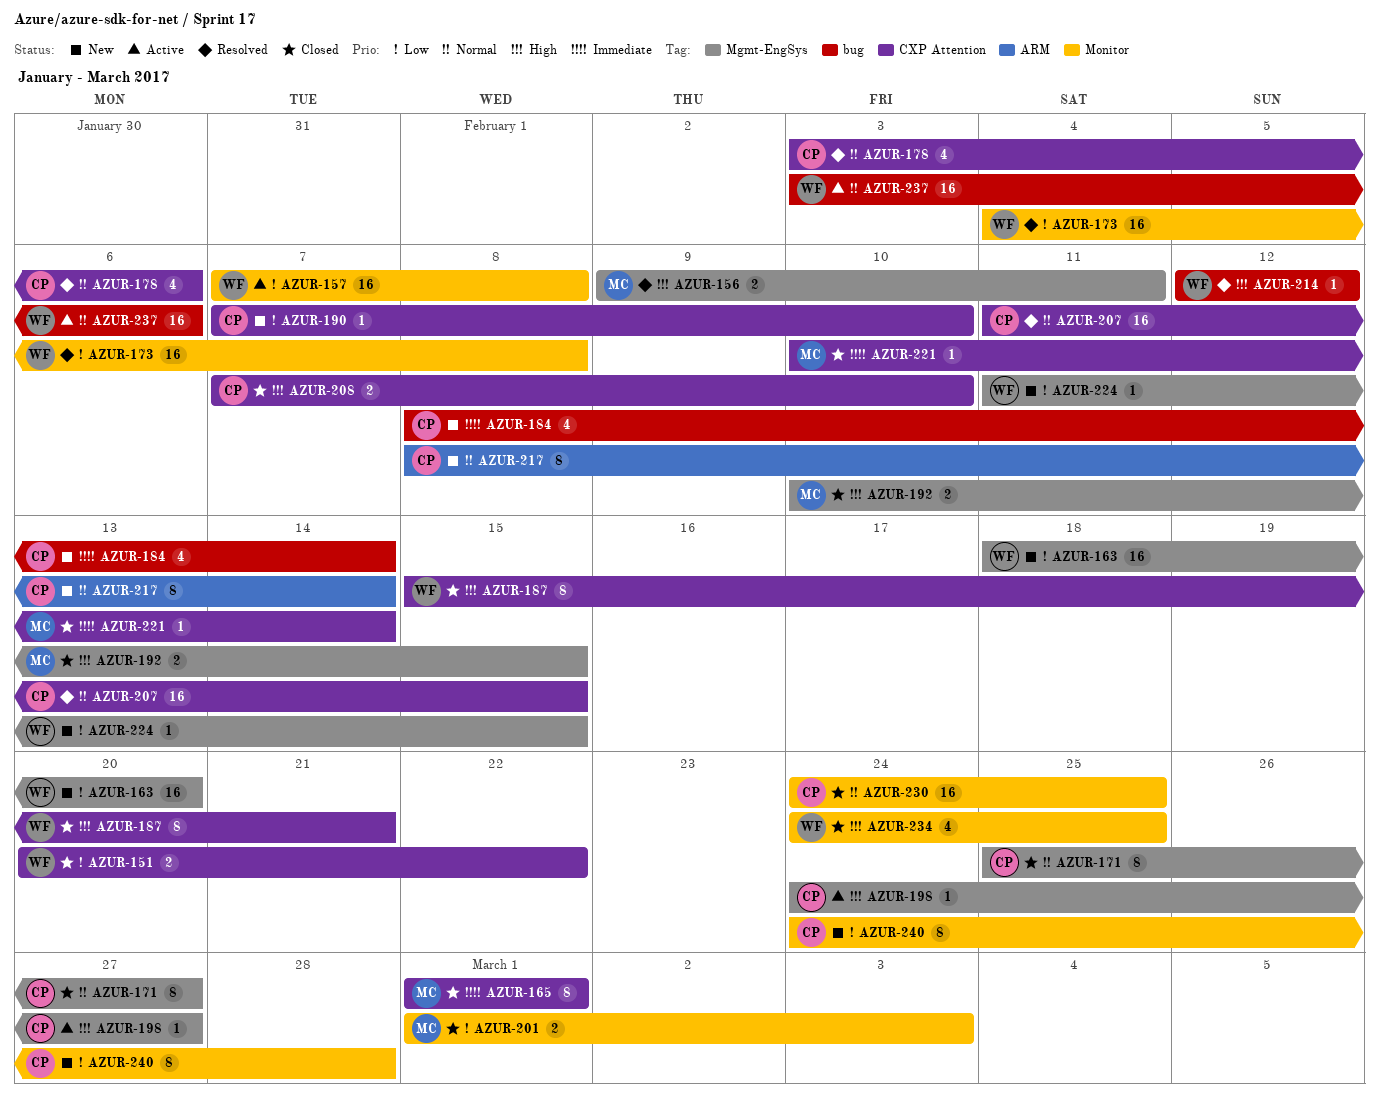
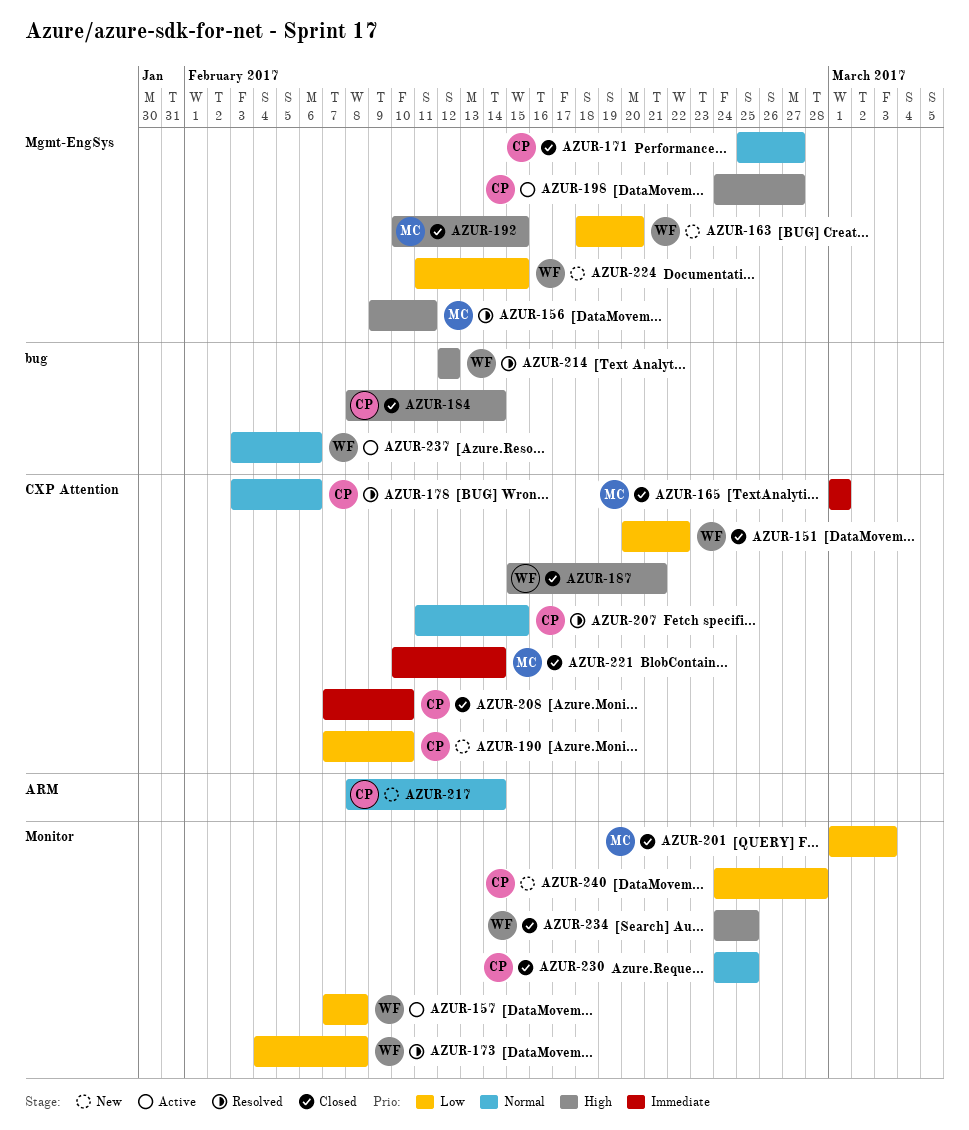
AZUR-184, status: New -> Closed
AZUR-184, priority: Immediate -> High
AZUR-208, priority: High -> Immediate

